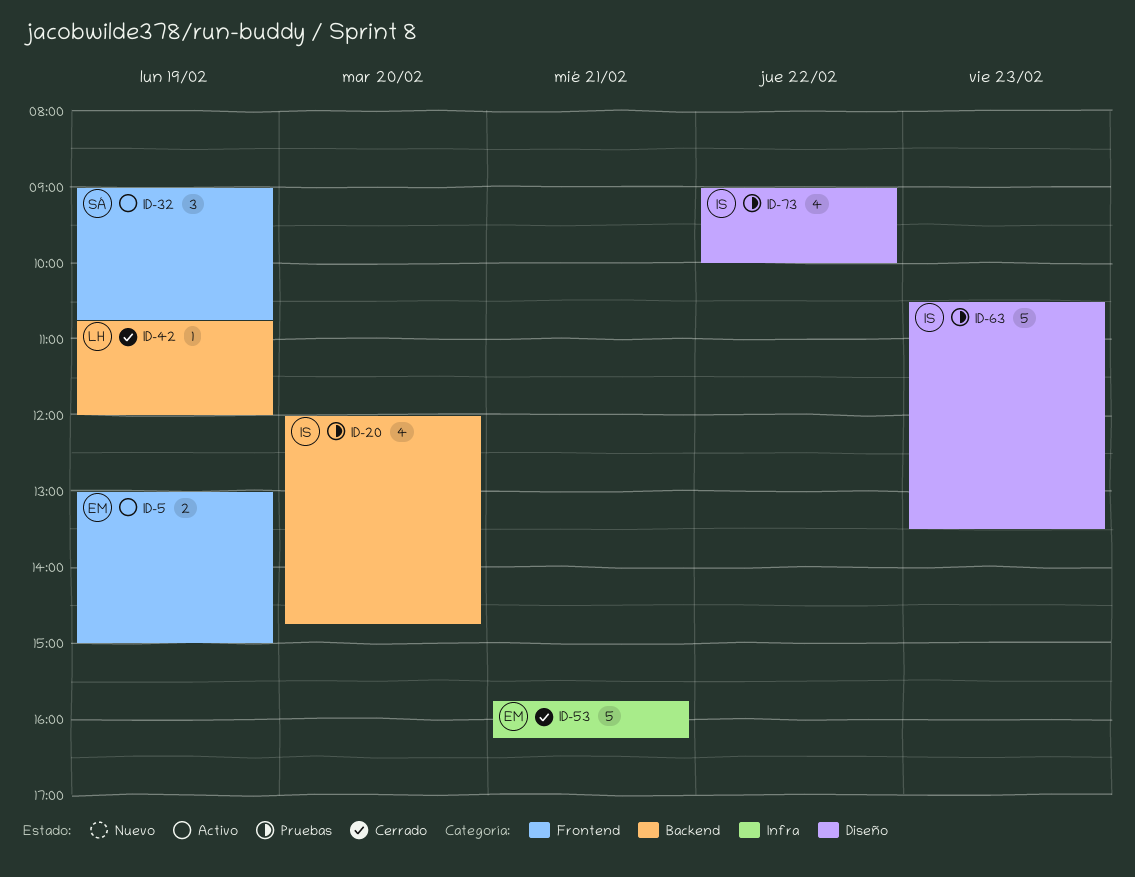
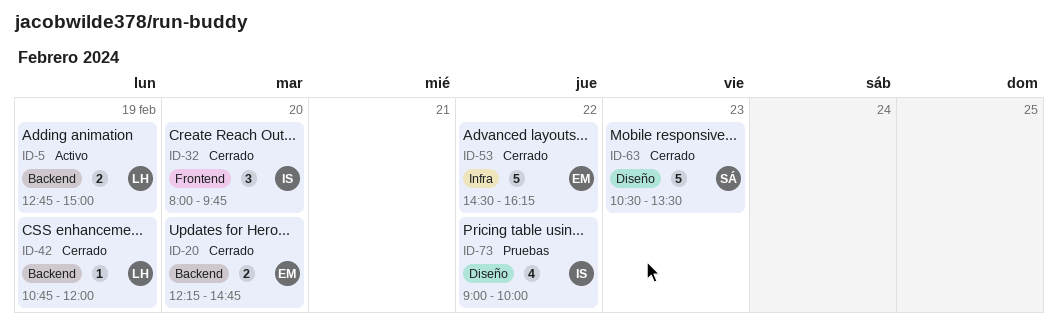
ID-5, owner: EM -> LH
ID-5, label: Frontend -> Backend
ID-5, begins: 13:00 -> 12:45
ID-20, status: Pruebas -> Cerrado
ID-20, owner: IS -> EM
ID-20, estimate: 4 -> 2
ID-20, begins: 12:00 -> 12:15
ID-32, status: Activo -> Cerrado
ID-32, owner: SÁ -> IS
ID-32, day: Feb 19 -> Feb 20
ID-32, begins: 09:00 -> 08:00
ID-32, ends: 10:45 -> 09:45
ID-53, day: Feb 21 -> Feb 22
ID-53, begins: 15:45 -> 14:30
ID-63, status: Pruebas -> Cerrado
ID-63, owner: IS -> SÁ

